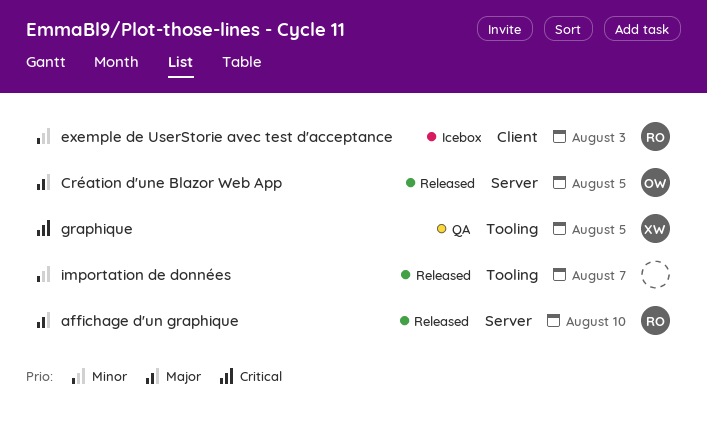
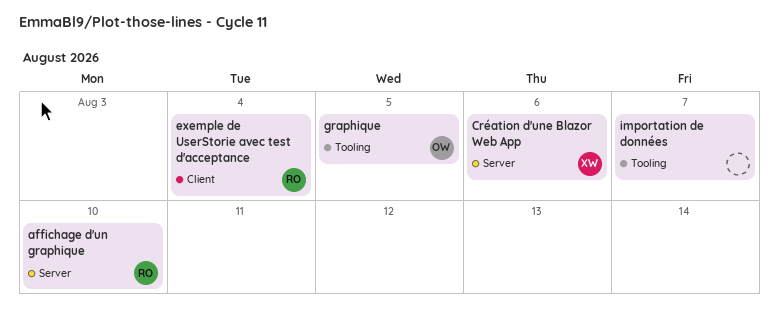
Création d'une Blazor Web App, owner: OW -> XW
Création d'une Blazor Web App, due: Aug 5 -> Aug 6
exemple de UserStorie avec test d'acceptance, due: Aug 3 -> Aug 4
graphique, owner: XW -> OW

